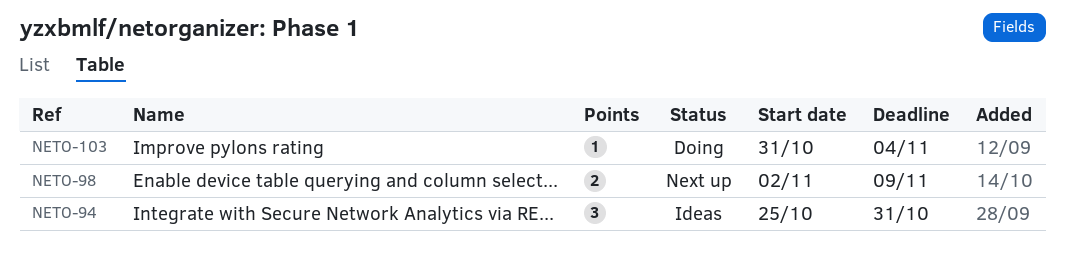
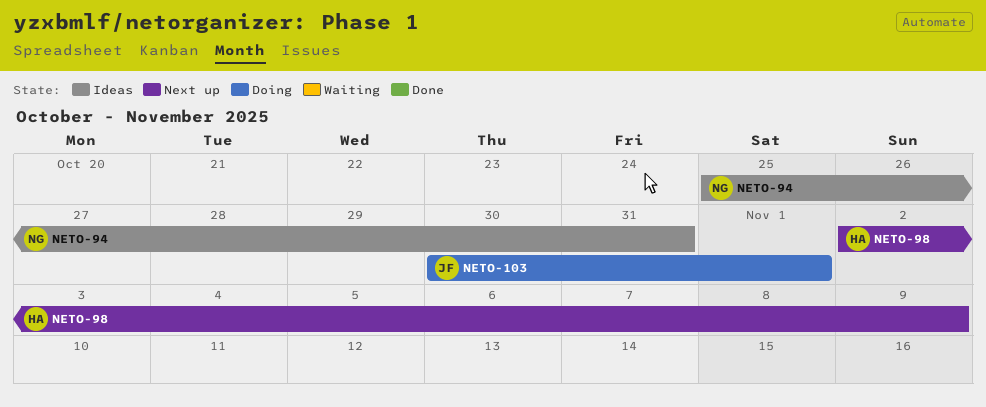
NETO-103, start: Oct 31 -> Oct 30
NETO-103, due: Nov 4 -> Nov 1

